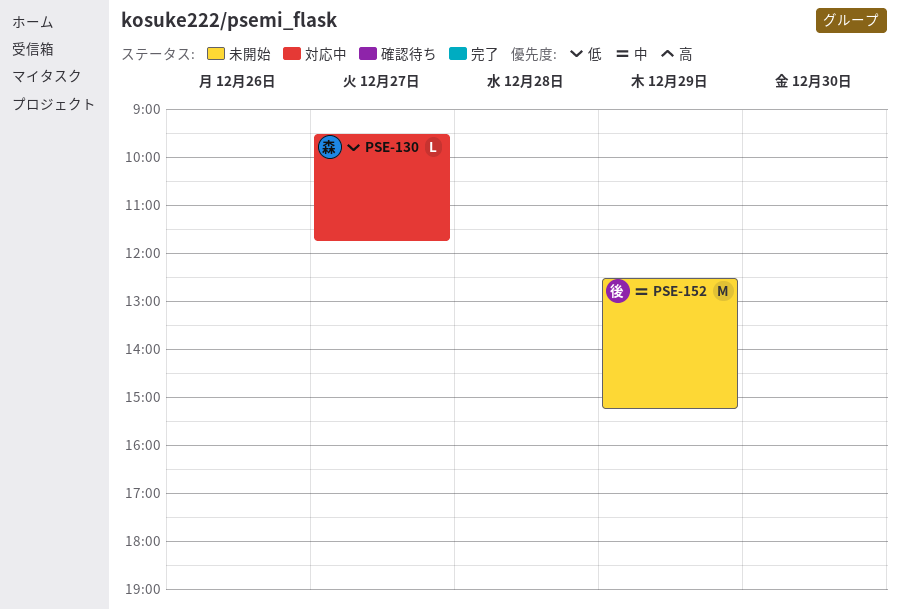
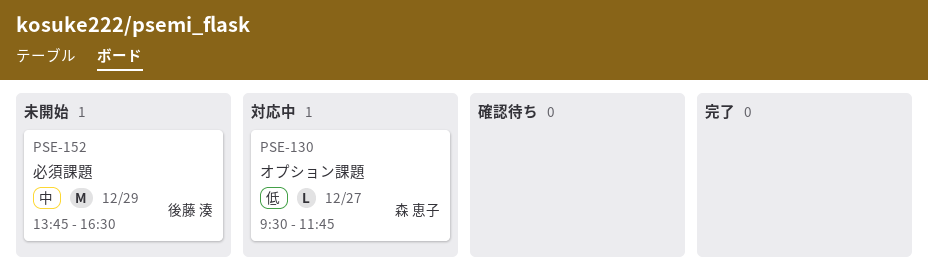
PSE-152, begins: 12:30 -> 13:45
PSE-152, ends: 15:15 -> 16:30

